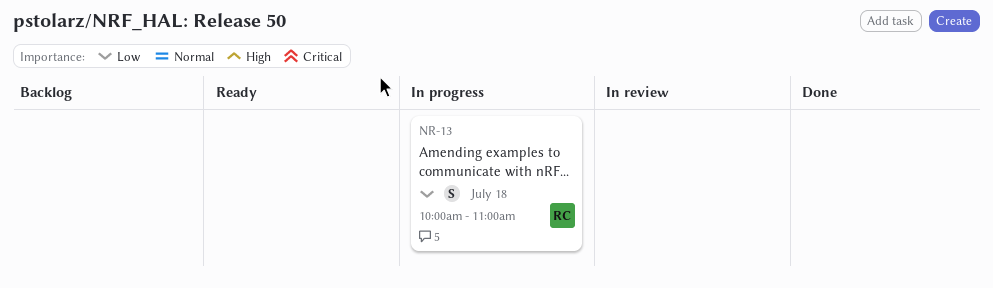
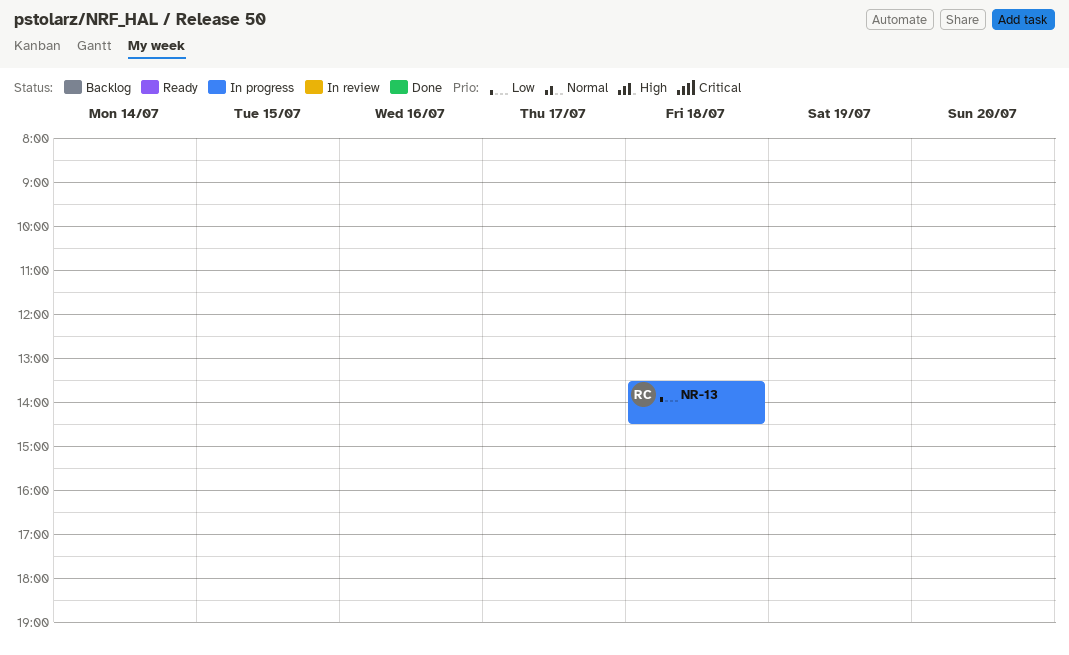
NR-13, begins: 10:00 -> 13:30
NR-13, ends: 11:00 -> 14:30

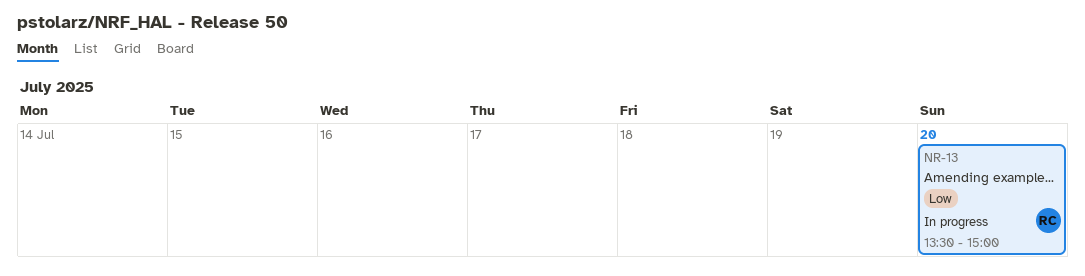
NR-13, day: Jul 18 -> Jul 20
NR-13, ends: 14:30 -> 15:00

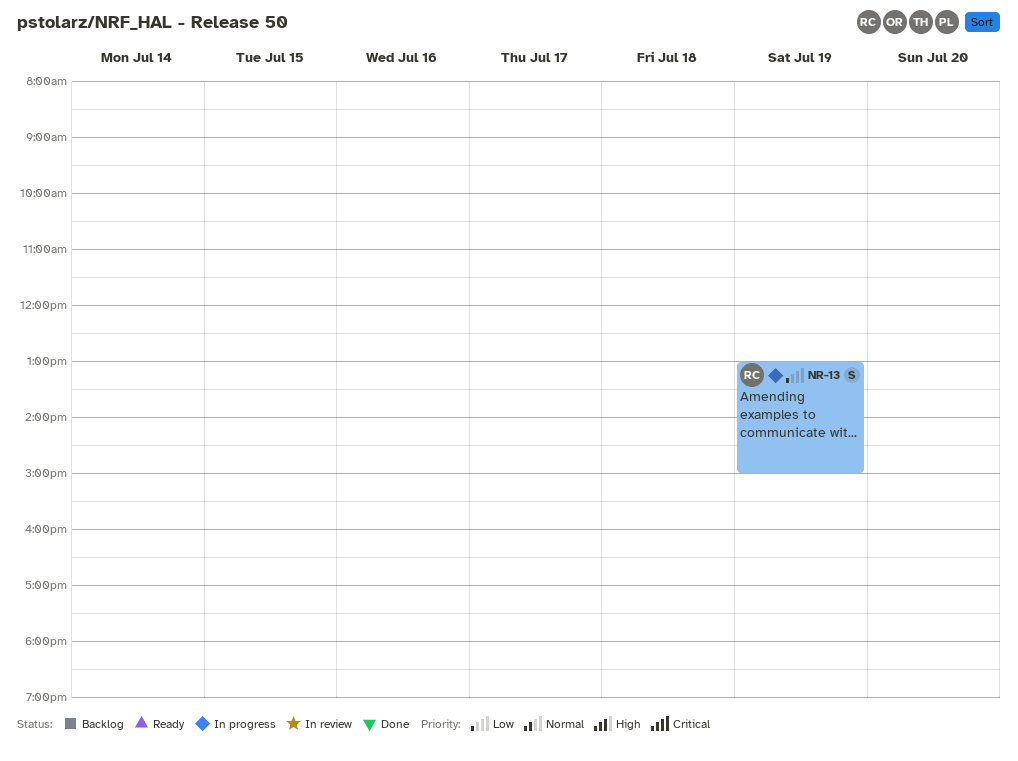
NR-13, day: Jul 20 -> Jul 19
NR-13, begins: 13:30 -> 13:00

